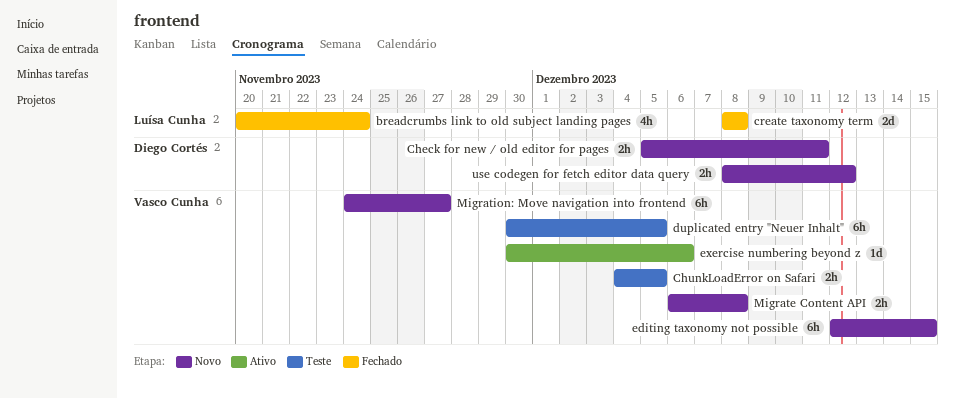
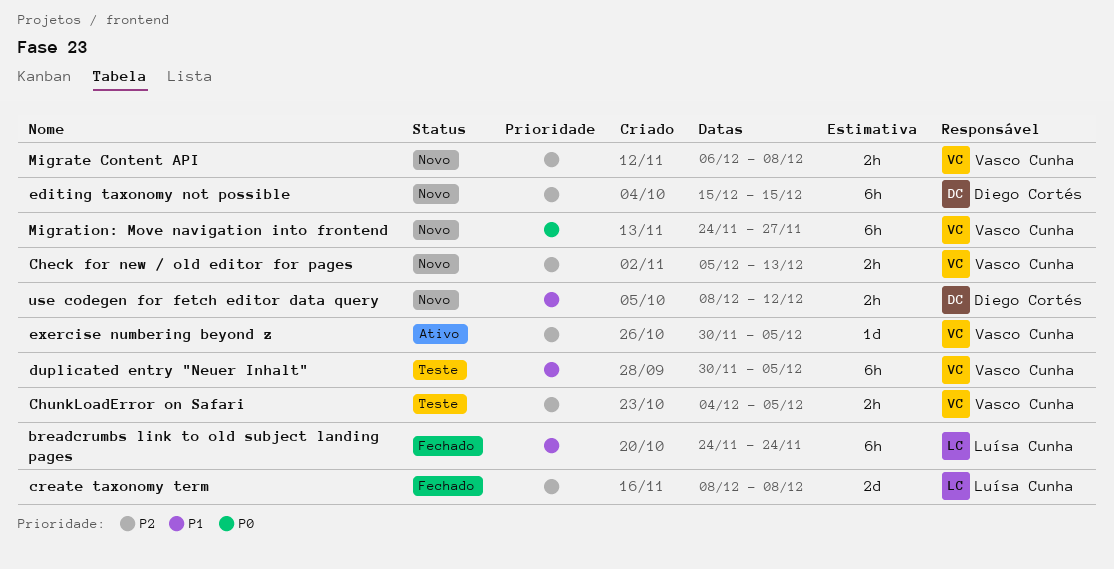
breadcrumbs link to old subject landing pages, estimate: 4h -> 6h
breadcrumbs link to old subject landing pages, start: Nov 20 -> Nov 24
Check for new / old editor for pages, owner: Diego Cortés -> Vasco Cunha
Check for new / old editor for pages, due: Dec 11 -> Dec 13
editing taxonomy not possible, owner: Vasco Cunha -> Diego Cortés
editing taxonomy not possible, start: Dec 12 -> Dec 15
exercise numbering beyond z, due: Dec 6 -> Dec 5

